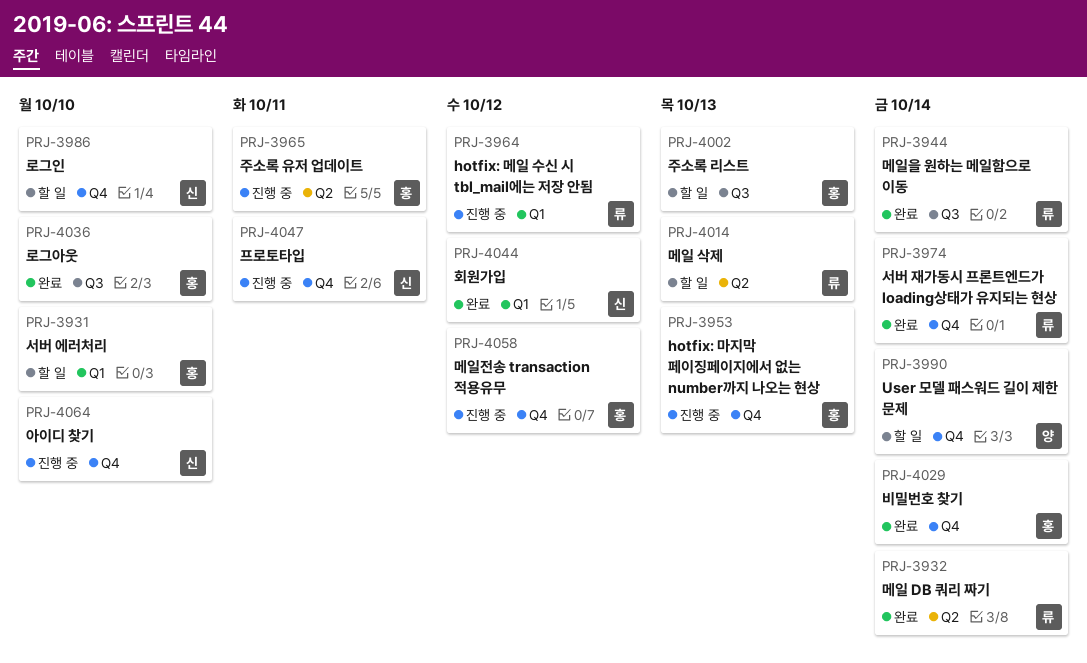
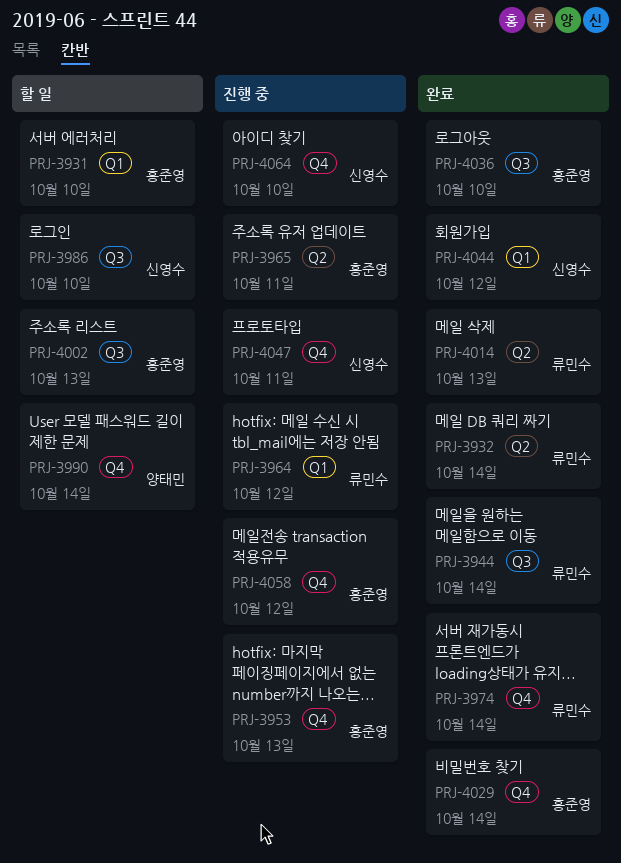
PRJ-3986, label: Q4 -> Q3
PRJ-4014, status: 할 일 -> 완료

